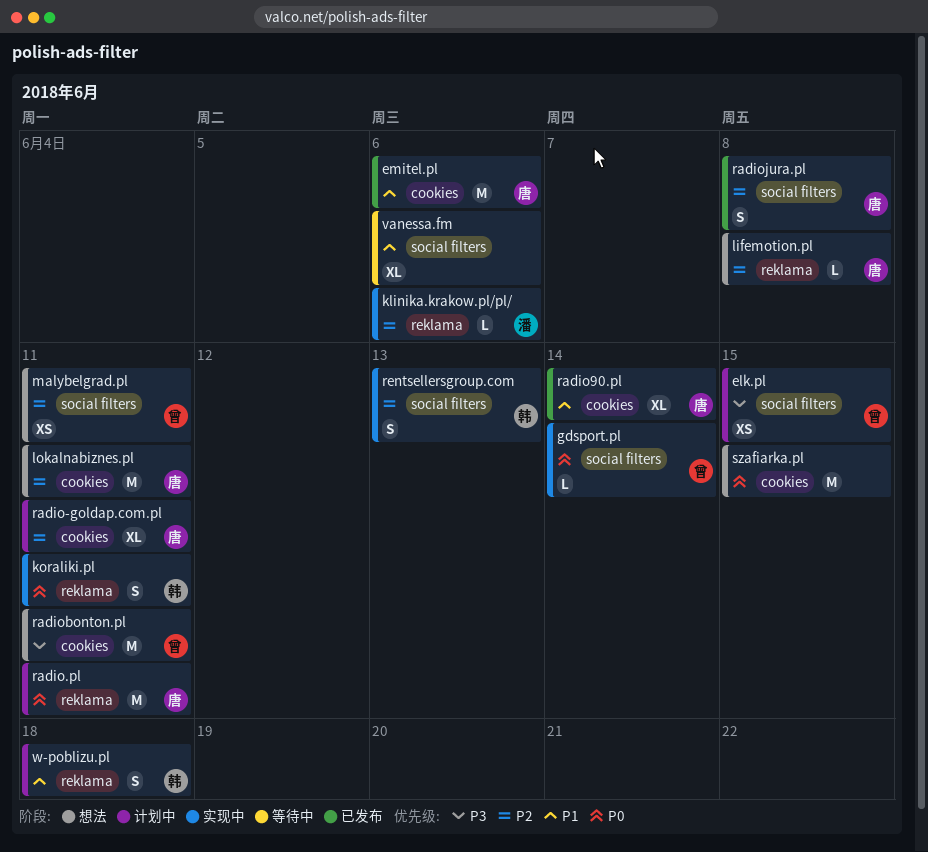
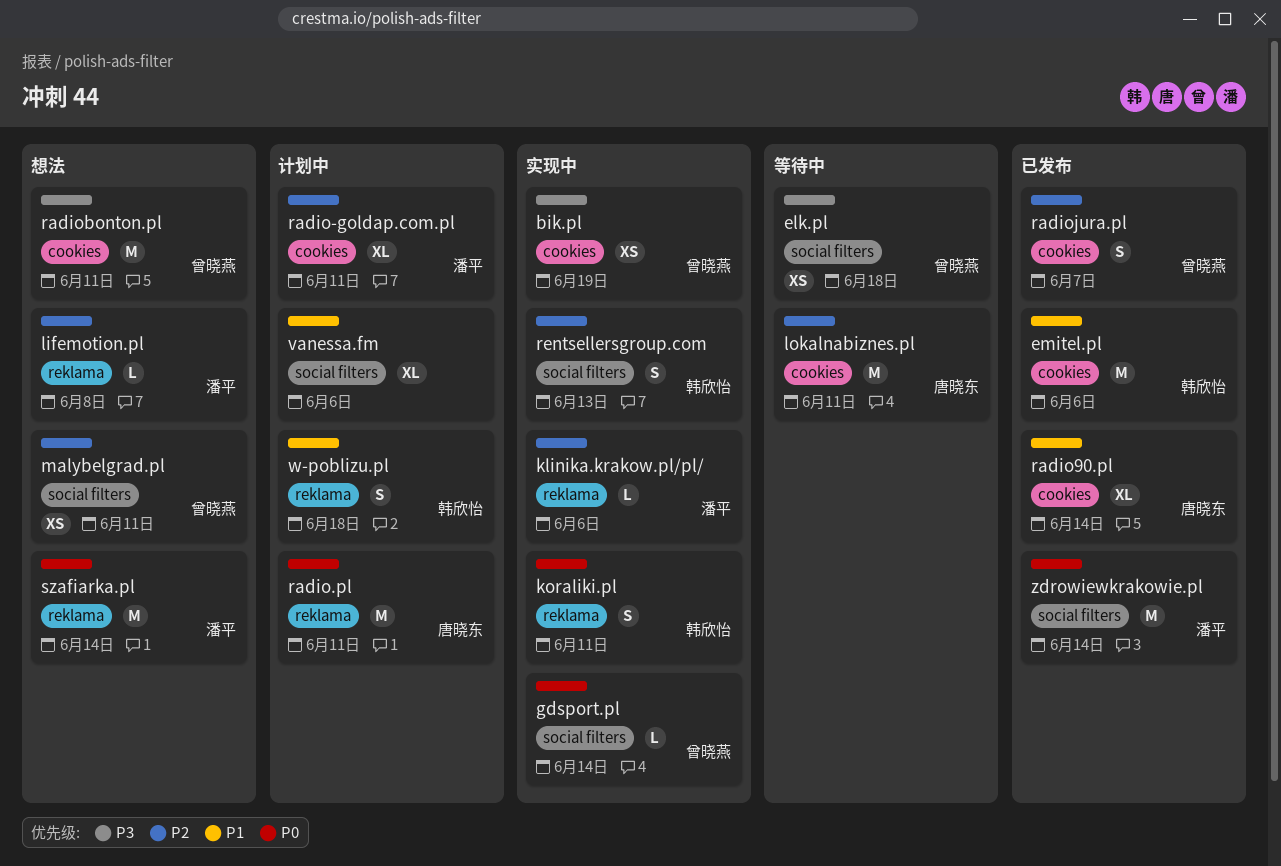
bik.pl: none -> present
elk.pl, status: 计划中 -> 等待中
elk.pl, due: Jun 15 -> Jun 18
emitel.pl, owner: 唐晓东 -> 韩欣怡
lifemotion.pl, owner: 唐晓东 -> 潘平
lokalnabiznes.pl, status: 想法 -> 等待中
radio-goldap.com.pl, owner: 唐晓东 -> 潘平
radiojura.pl, owner: 唐晓东 -> 曾晓燕
radiojura.pl, label: social filters -> cookies
radiojura.pl, due: Jun 8 -> Jun 7
szafiarka.pl, owner: none -> 潘平
szafiarka.pl, label: cookies -> reklama
szafiarka.pl, due: Jun 15 -> Jun 14
vanessa.fm, status: 等待中 -> 计划中
zdrowiewkrakowie.pl: none -> present

